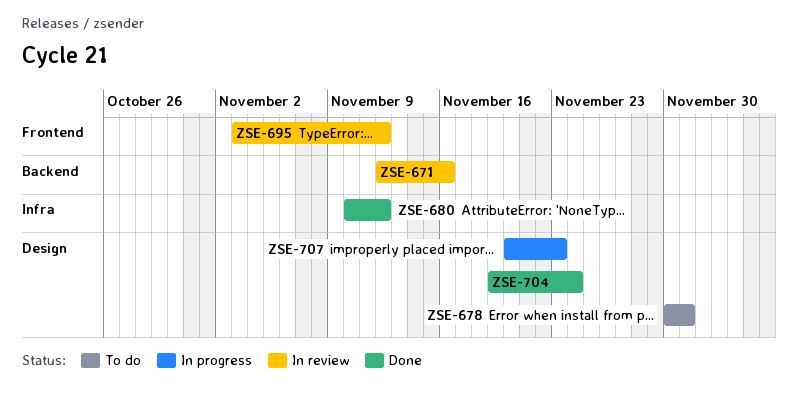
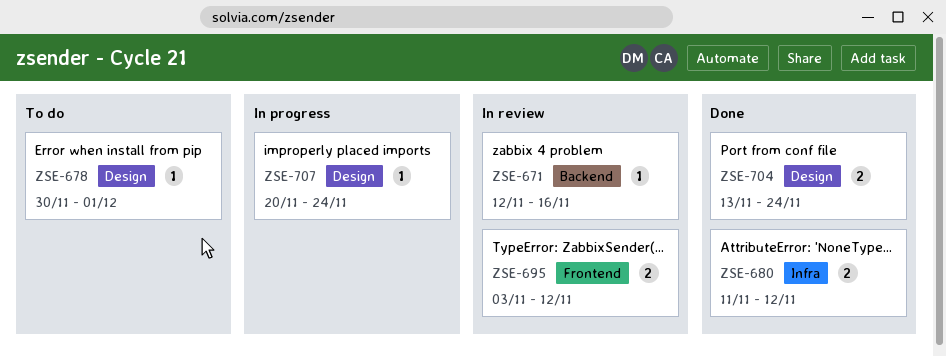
ZSE-680, start: Nov 10 -> Nov 11
ZSE-704, start: Nov 19 -> Nov 13
ZSE-707, due: Nov 23 -> Nov 24

